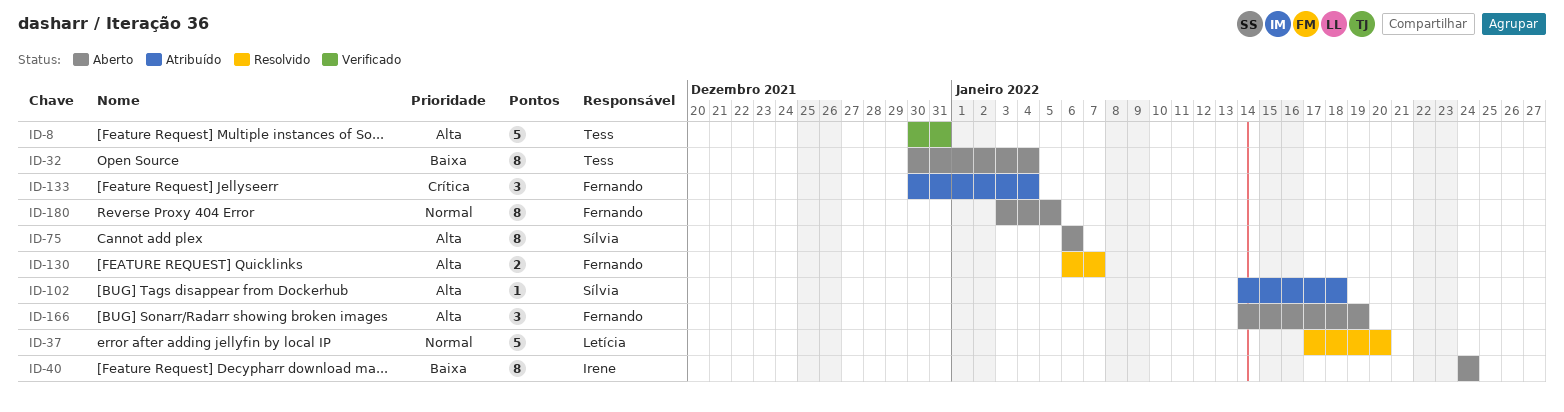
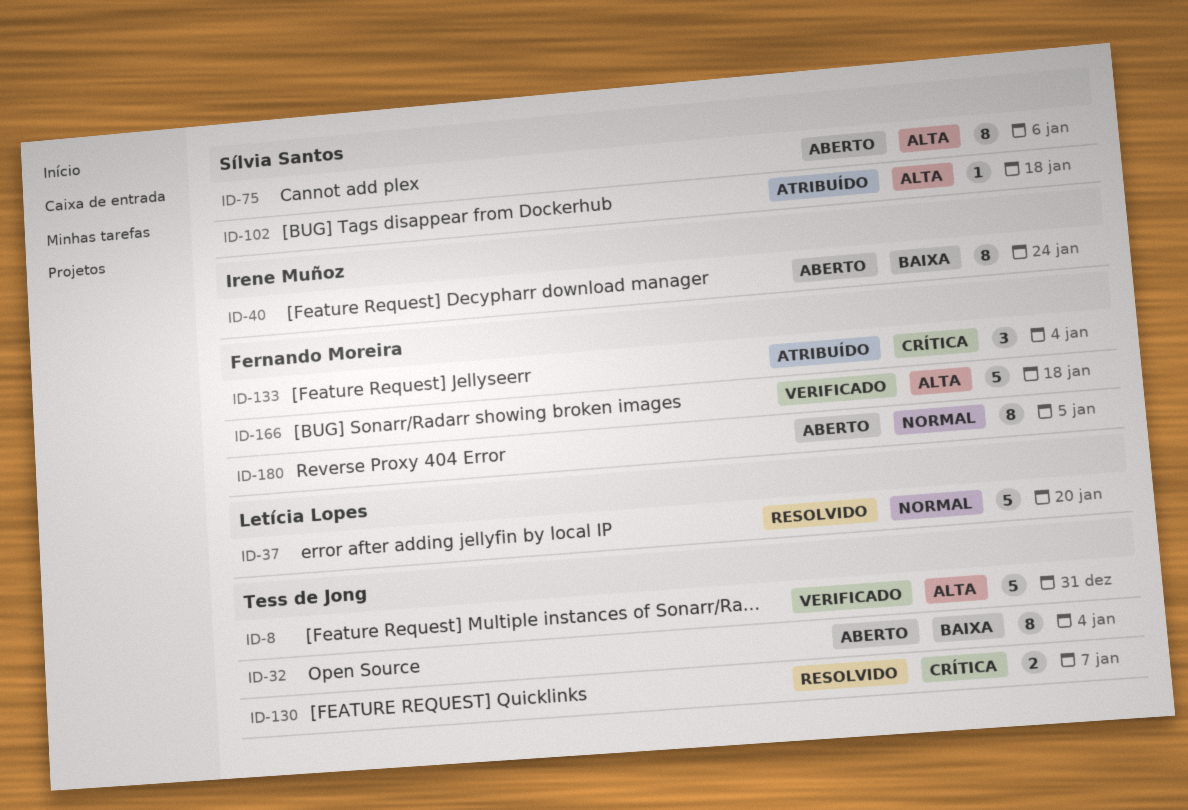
ID-130, owner: Fernando Moreira -> Tess de Jong
ID-130, priority: Alta -> Crítica
ID-166, status: Aberto -> Verificado
ID-166, estimate: 3 -> 5
ID-166, due: Jan 19 -> Jan 18

